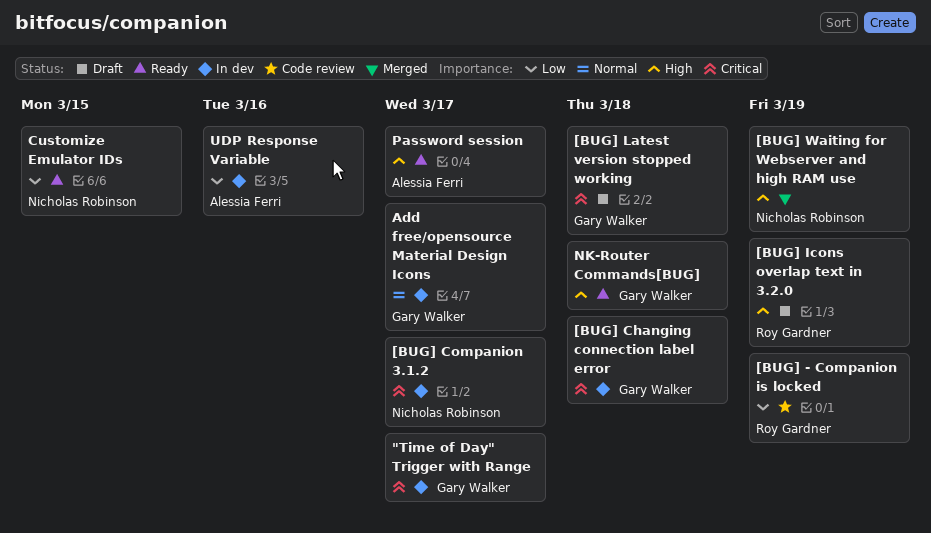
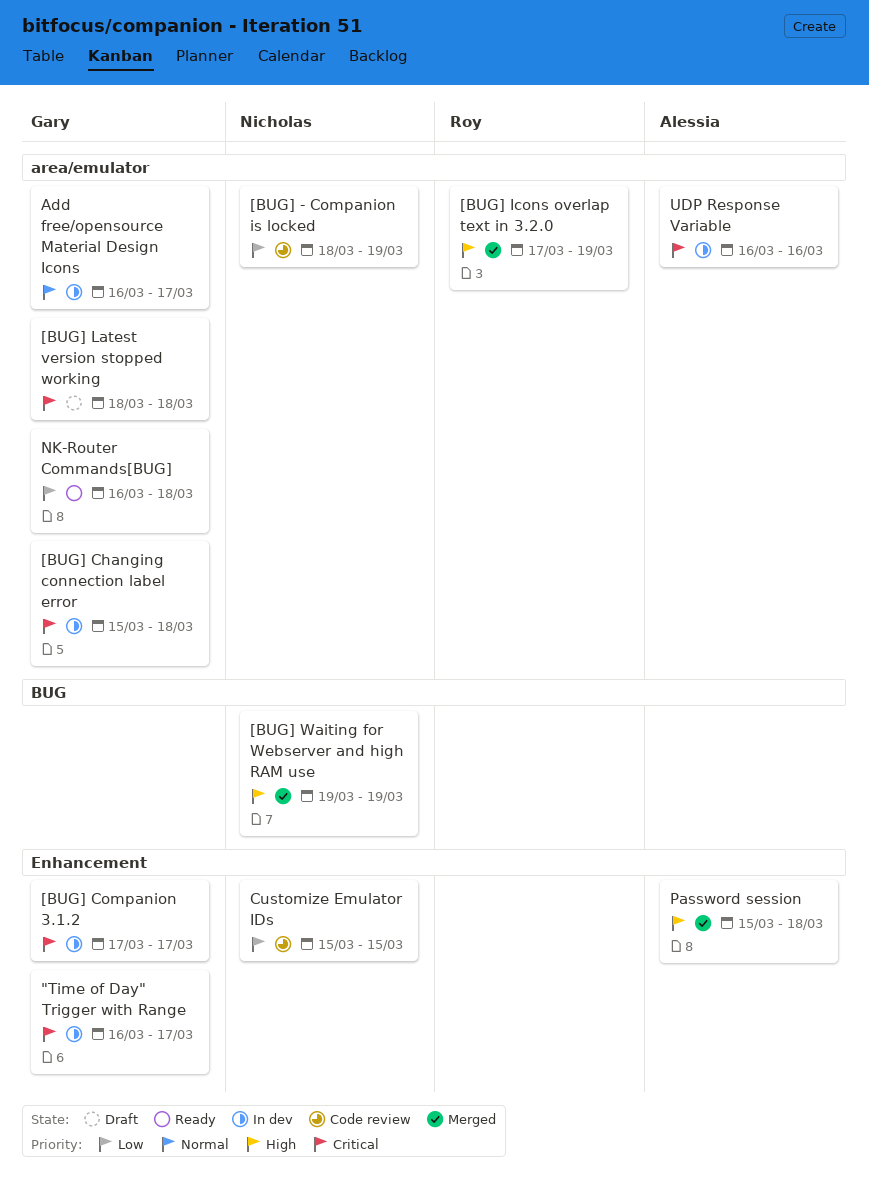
[BUG] - Companion is locked, owner: Roy Gardner -> Nicholas Robinson
[BUG] Companion 3.1.2, owner: Nicholas Robinson -> Gary Walker
[BUG] Icons overlap text in 3.2.0, status: Draft -> Merged
Customize Emulator IDs, status: Ready -> Code review
NK-Router Commands[BUG], priority: High -> Low
Password session, status: Ready -> Merged
Password session, due: Mar 17 -> Mar 18
UDP Response Variable, priority: Low -> Critical

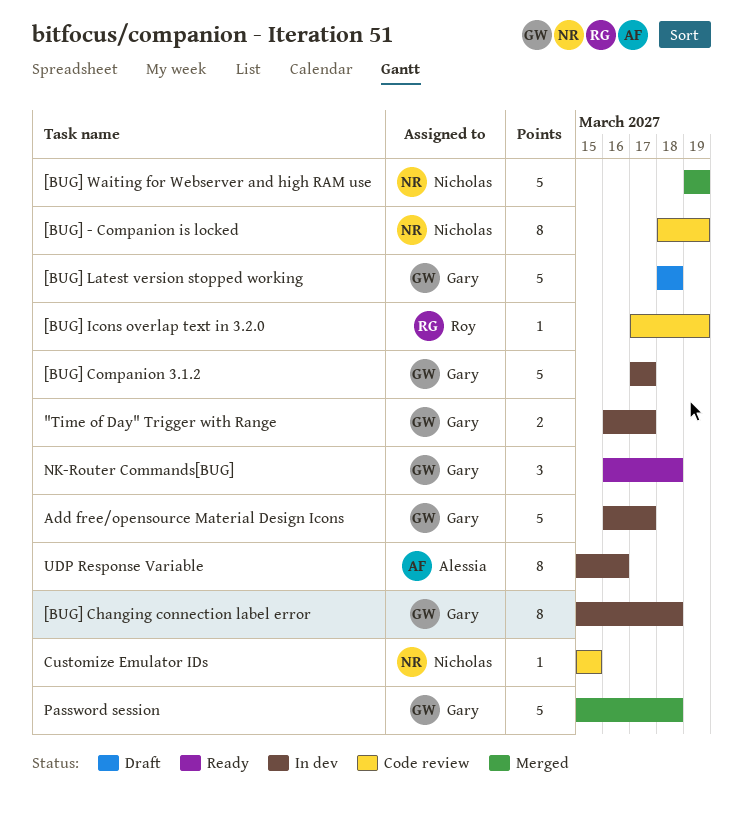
[BUG] Icons overlap text in 3.2.0, status: Merged -> Code review
Password session, owner: Alessia -> Gary
UDP Response Variable, start: Mar 16 -> Mar 15

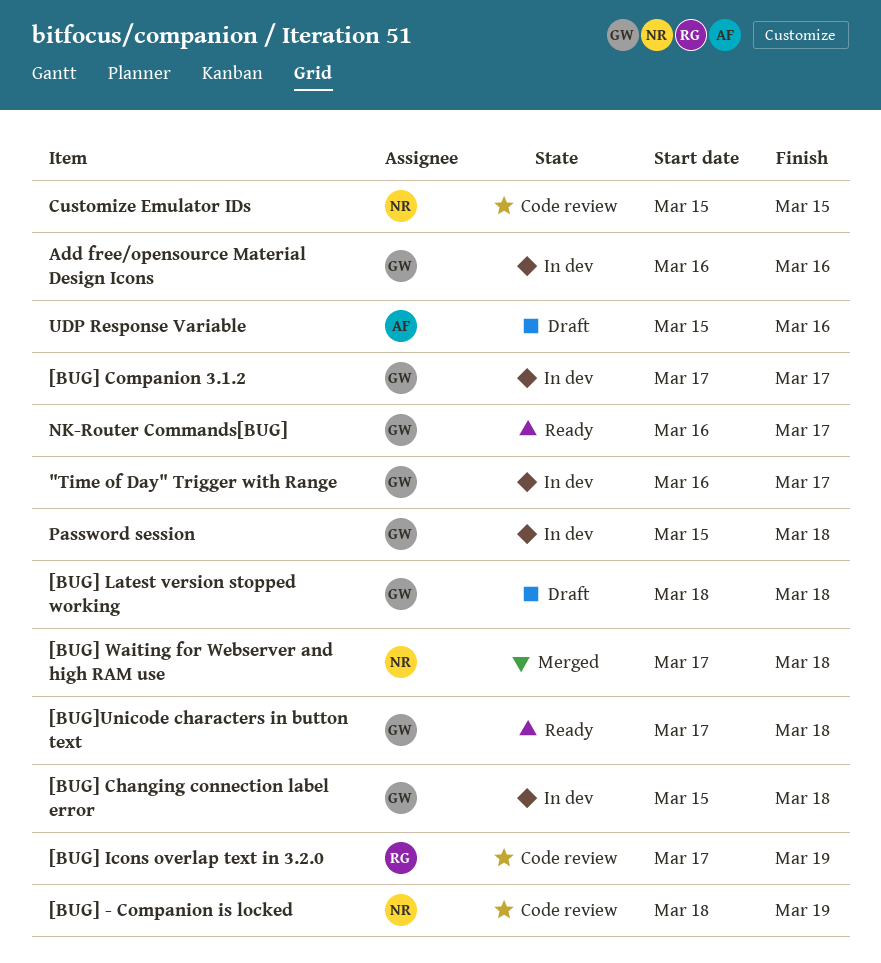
[BUG] Waiting for Webserver and high RAM use, start: Mar 19 -> Mar 17
[BUG] Waiting for Webserver and high RAM use, due: Mar 19 -> Mar 18
[BUG]Unicode characters in button text: none -> present
Add free/opensource Material Design Icons, due: Mar 17 -> Mar 16
NK-Router Commands[BUG], due: Mar 18 -> Mar 17
Password session, status: Merged -> In dev
UDP Response Variable, status: In dev -> Draft

